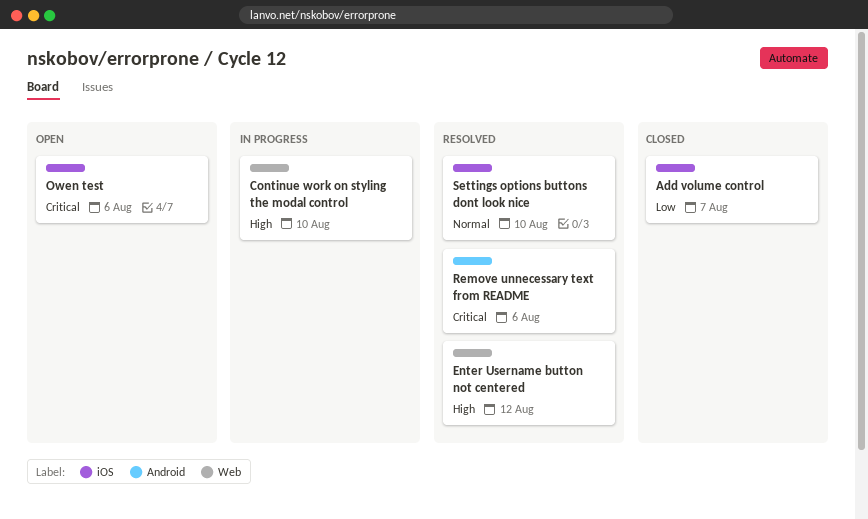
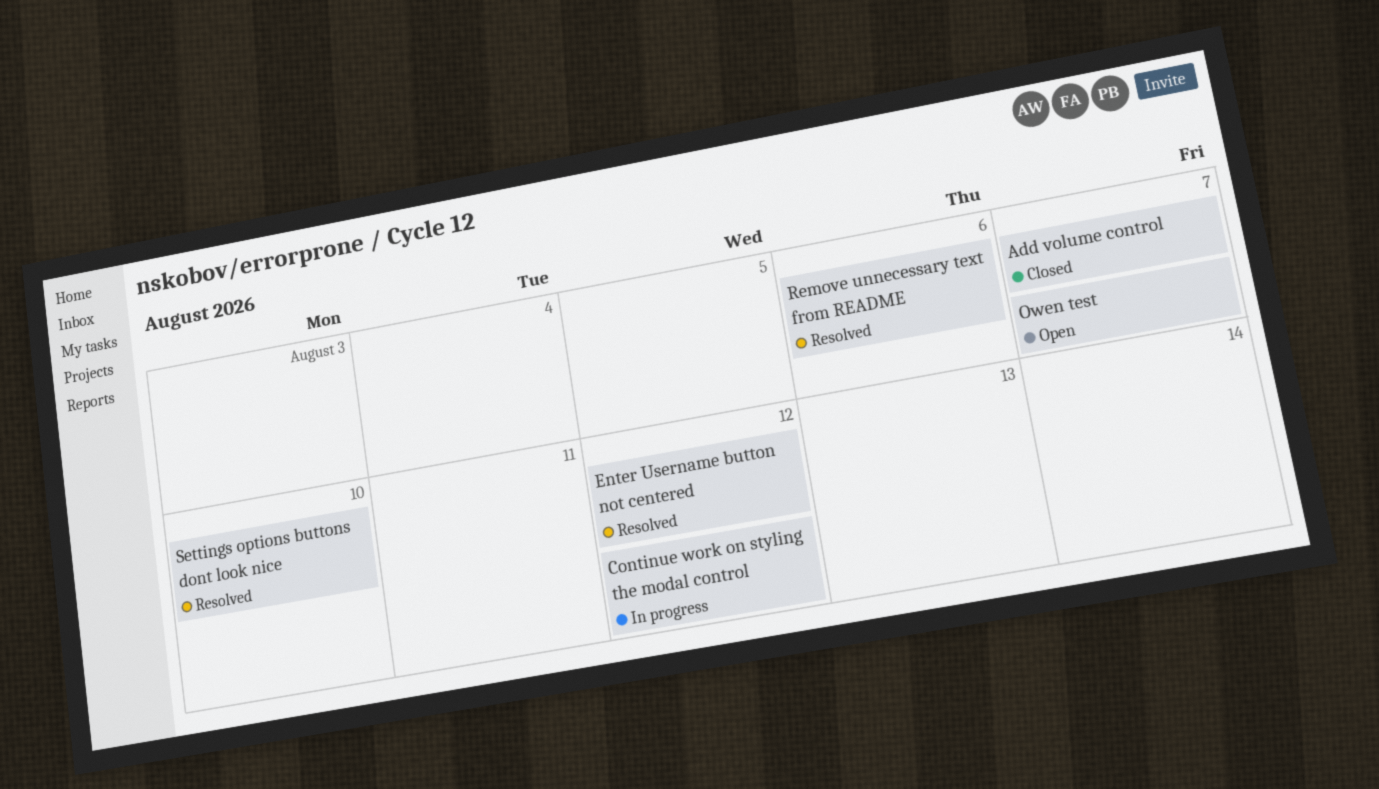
Continue work on styling the modal control, due: Aug 10 -> Aug 12
Owen test, due: Aug 6 -> Aug 7

